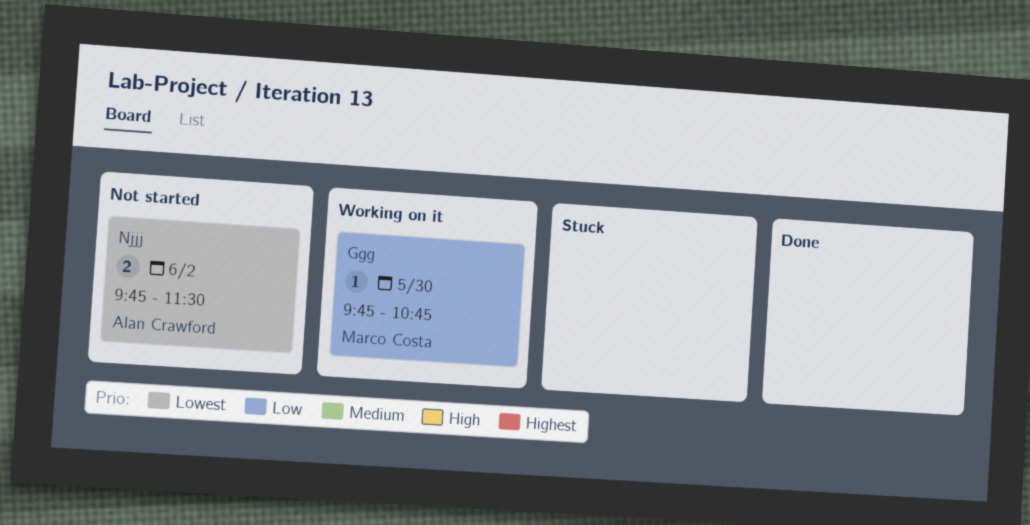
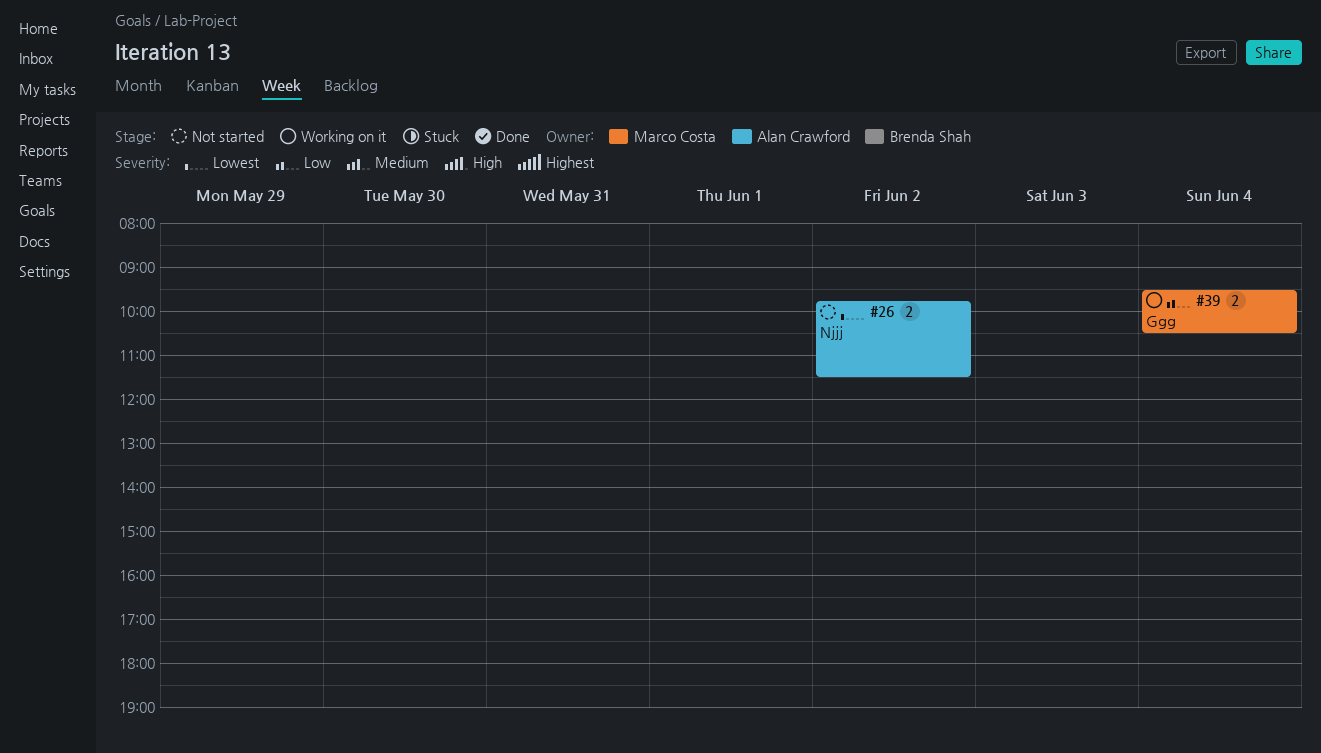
Ggg, estimate: 1 -> 2
Ggg, day: May 30 -> Jun 4
Ggg, begins: 09:45 -> 09:30
Ggg, ends: 10:45 -> 10:30

